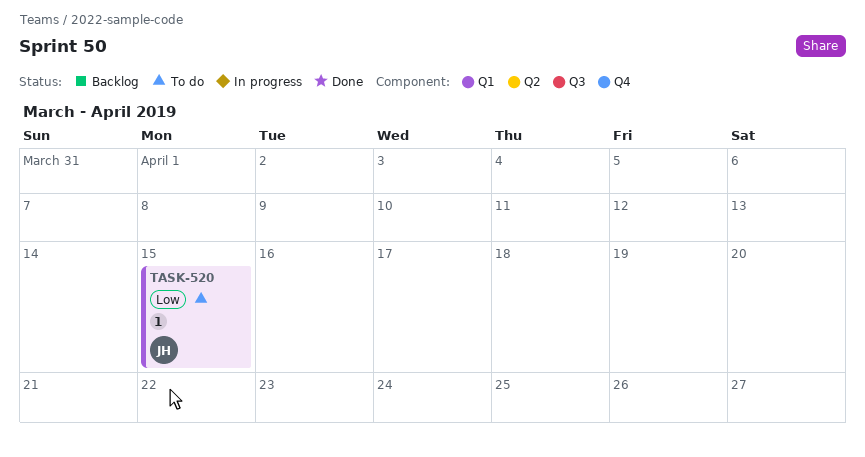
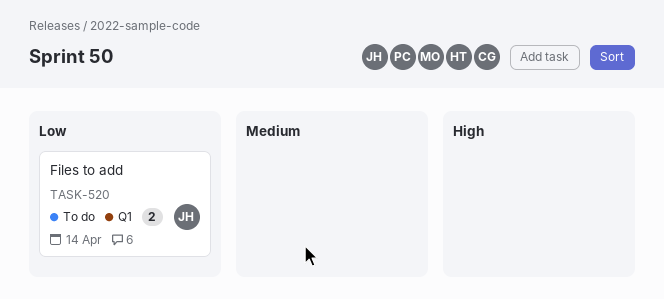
TASK-520, estimate: 1 -> 2
TASK-520, due: Apr 15 -> Apr 14

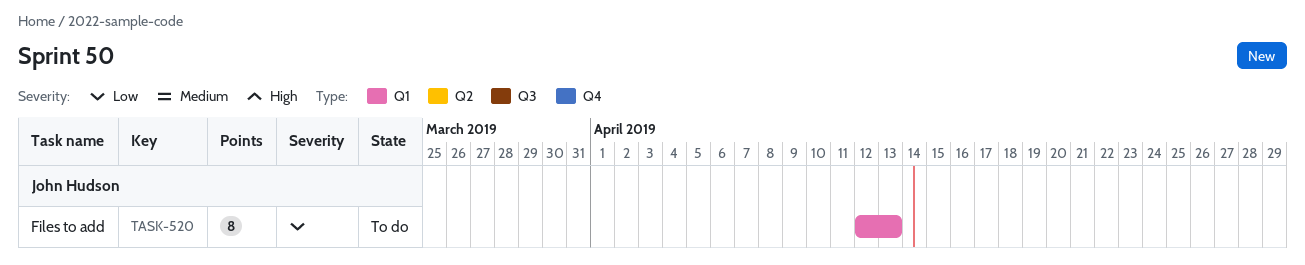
TASK-520, estimate: 2 -> 8
TASK-520, due: Apr 14 -> Apr 13

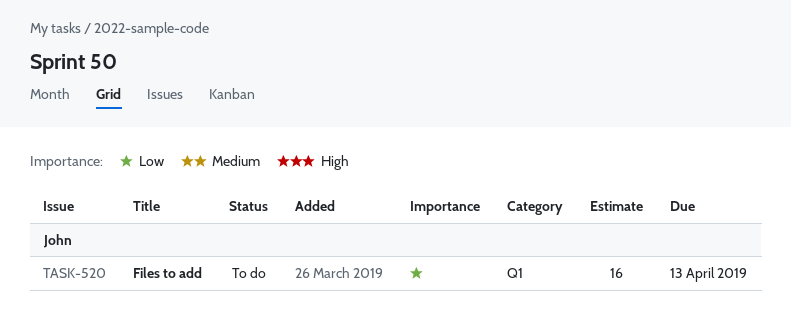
TASK-520, estimate: 8 -> 16

